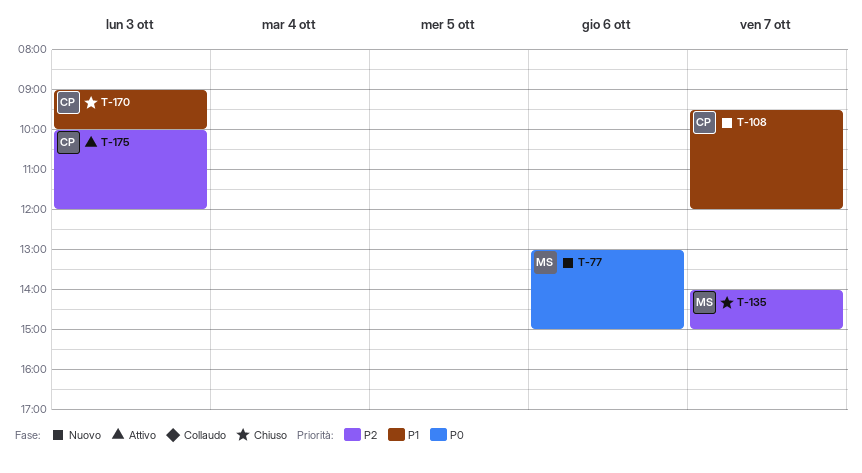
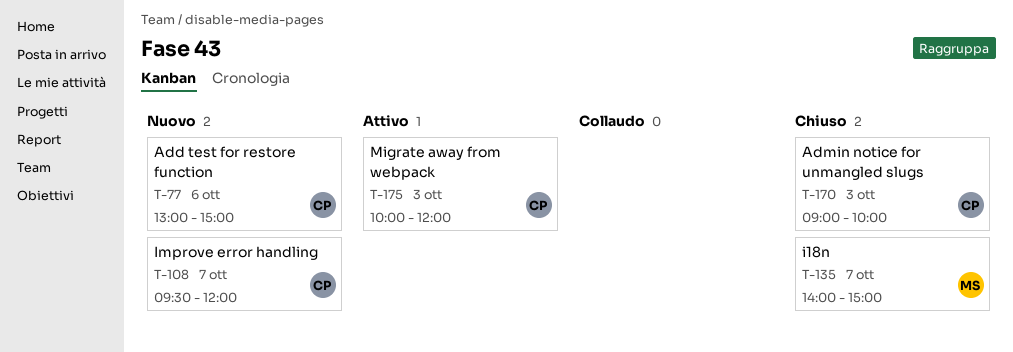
T-77, owner: MS -> CP

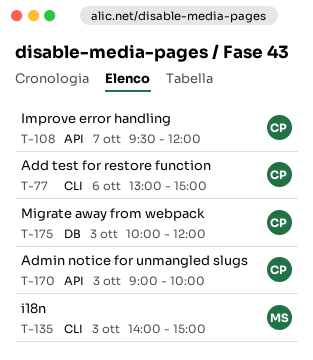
T-135, day: Oct 7 -> Oct 3

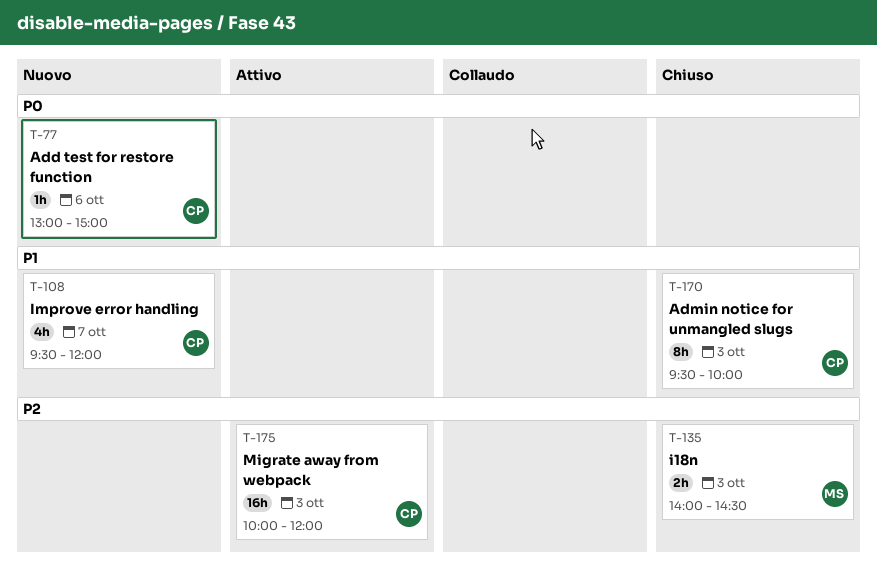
T-135, ends: 15:00 -> 14:30
T-170, begins: 09:00 -> 09:30

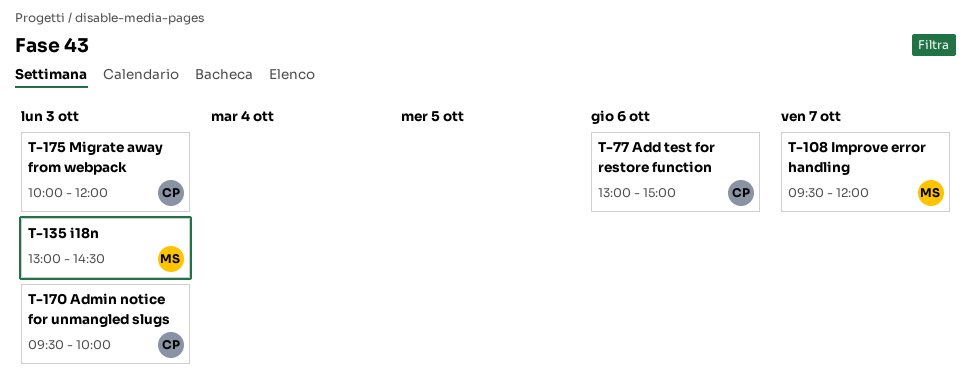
T-108, owner: CP -> MS
T-135, begins: 14:00 -> 13:00

